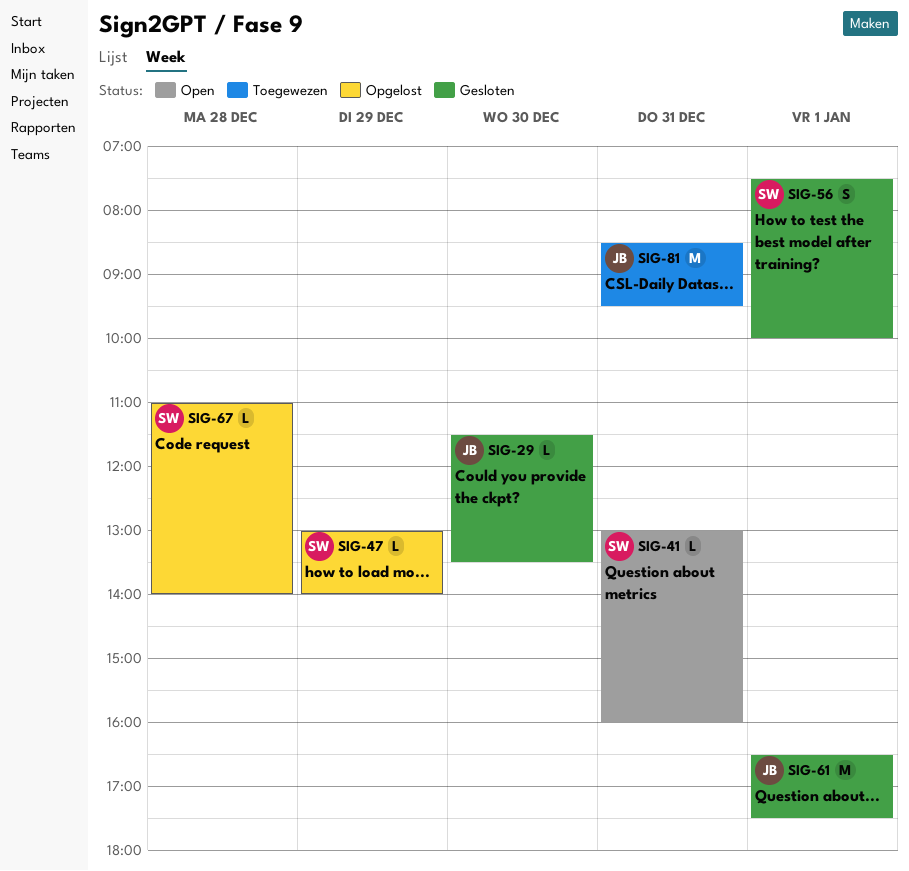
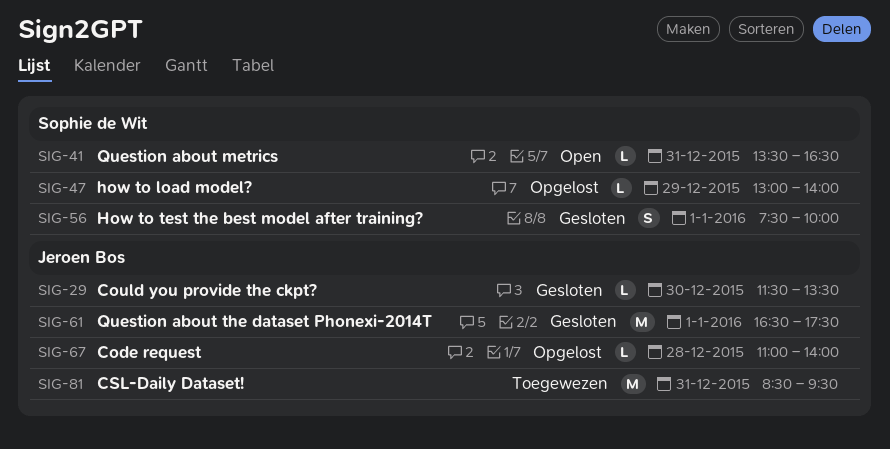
SIG-41, begins: 13:00 -> 13:30
SIG-41, ends: 16:00 -> 16:30
SIG-67, owner: Sophie de Wit -> Jeroen Bos

